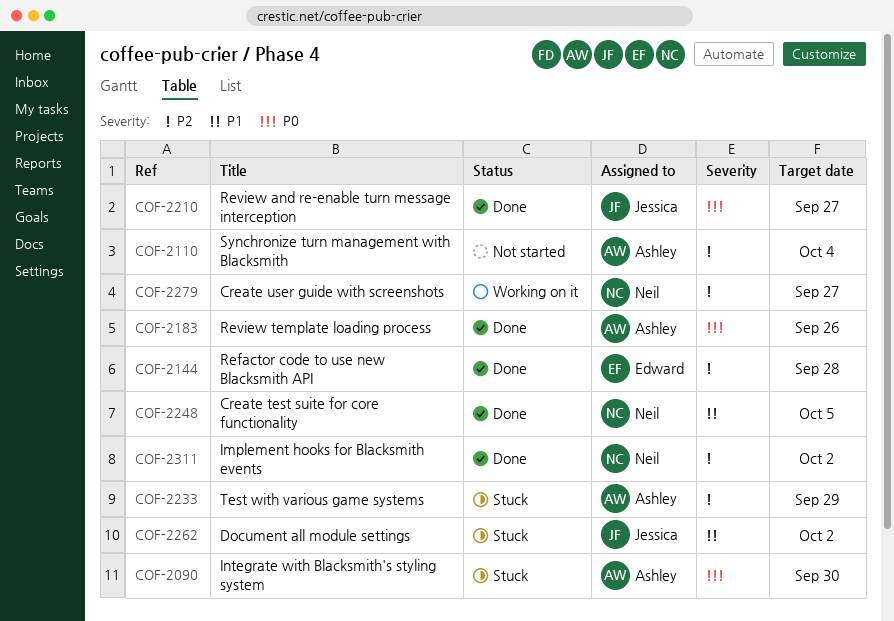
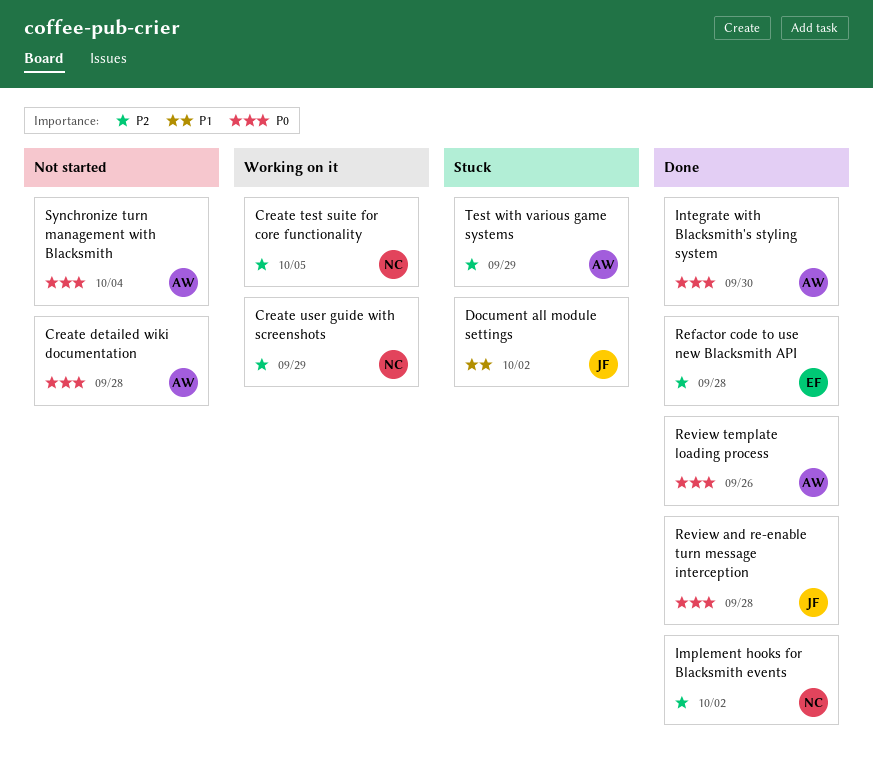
Create detailed wiki documentation: none -> present
Create test suite for core functionality, status: Done -> Working on it
Create test suite for core functionality, priority: P1 -> P2
Create user guide with screenshots, due: Sep 27 -> Sep 29
Integrate with Blacksmith's styling system, status: Stuck -> Done
Review and re-enable turn message interception, due: Sep 27 -> Sep 28
Synchronize turn management with Blacksmith, priority: P2 -> P0

